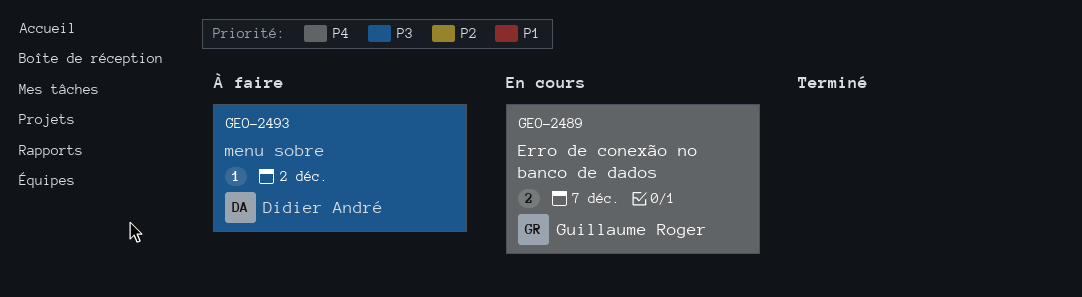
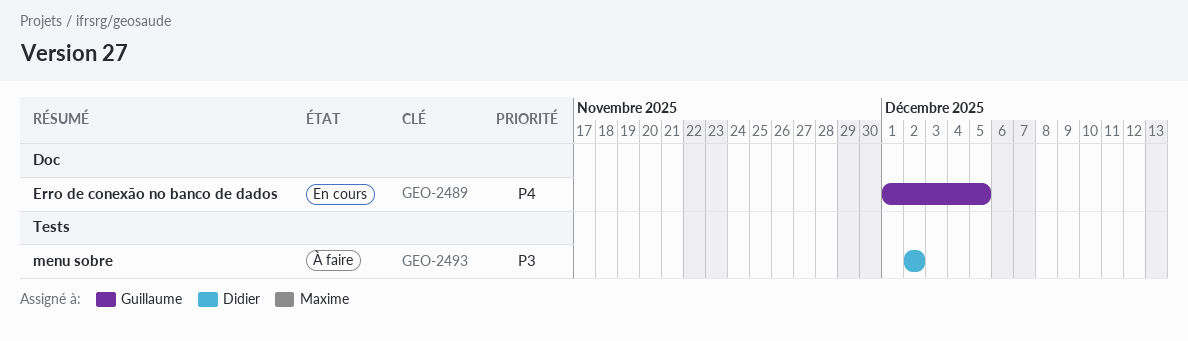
GEO-2489, due: Dec 7 -> Dec 5

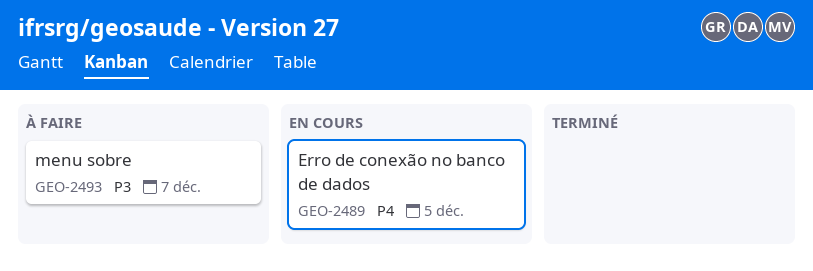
GEO-2493, due: Dec 2 -> Dec 7

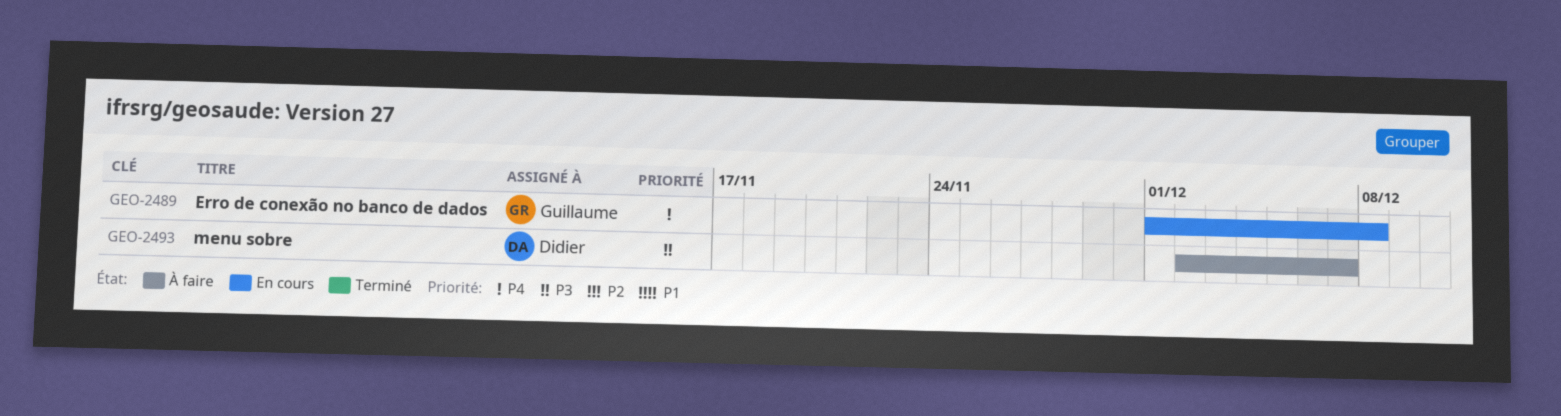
GEO-2489, due: Dec 5 -> Dec 8

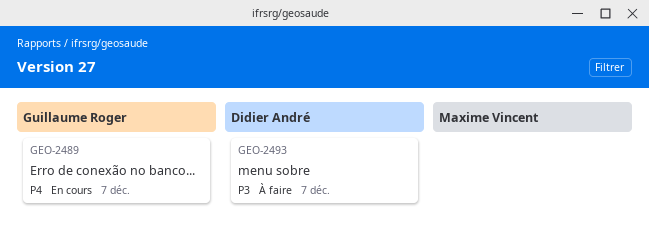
GEO-2489, due: Dec 8 -> Dec 7

